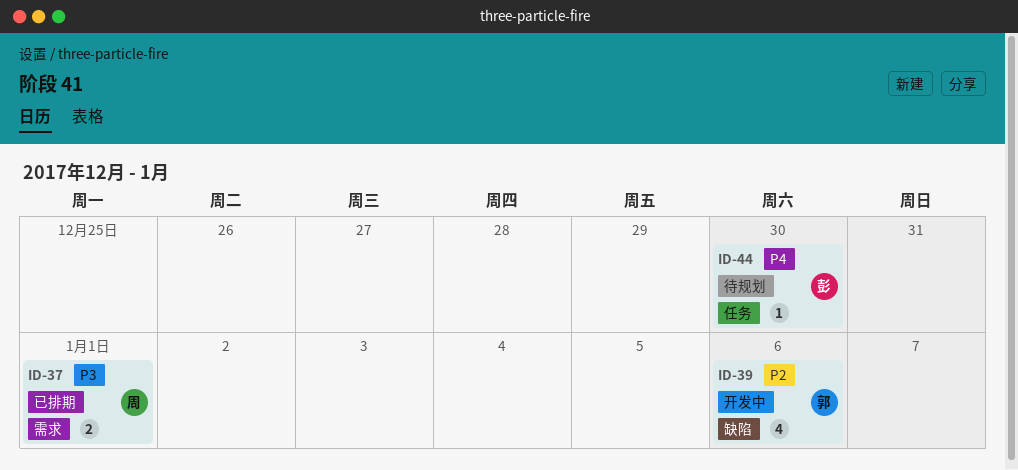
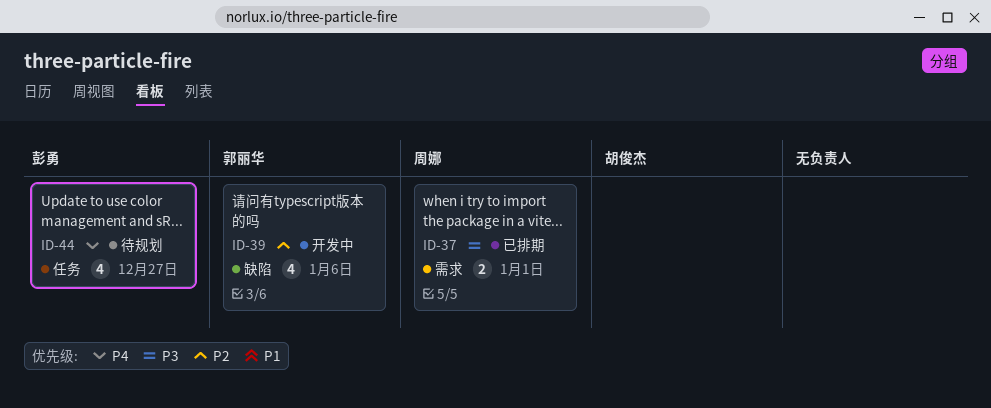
ID-44, estimate: 1 -> 4
ID-44, due: Dec 30 -> Dec 27

